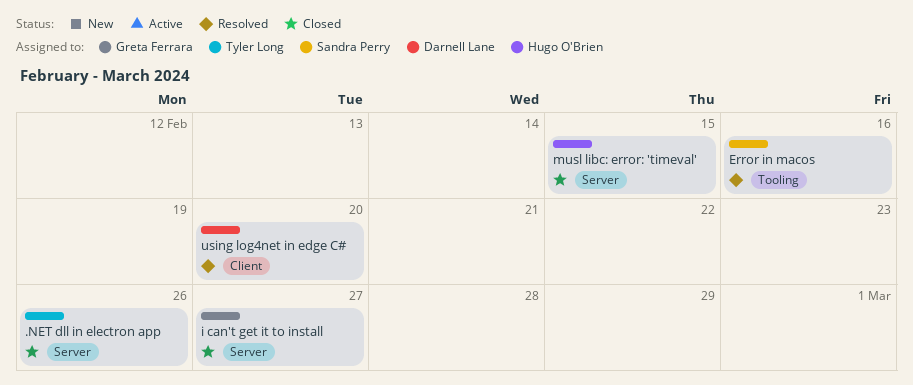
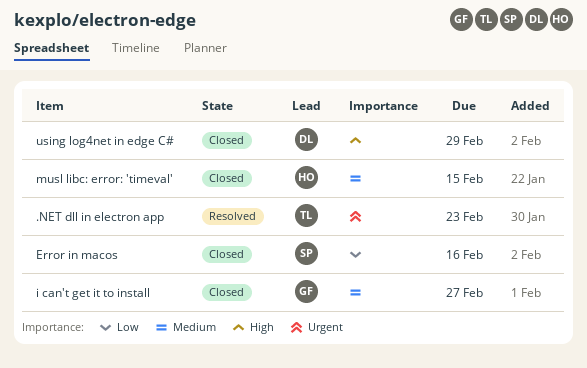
.NET dll in electron app, status: Closed -> Resolved
.NET dll in electron app, due: Feb 26 -> Feb 23
Error in macos, status: Resolved -> Closed
using log4net in edge C#, status: Resolved -> Closed
using log4net in edge C#, due: Feb 20 -> Feb 29

